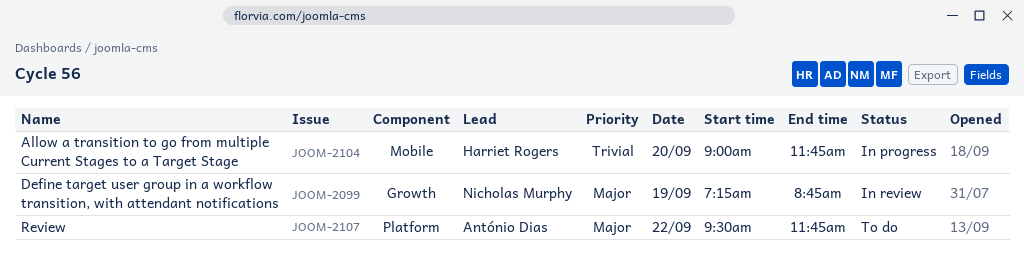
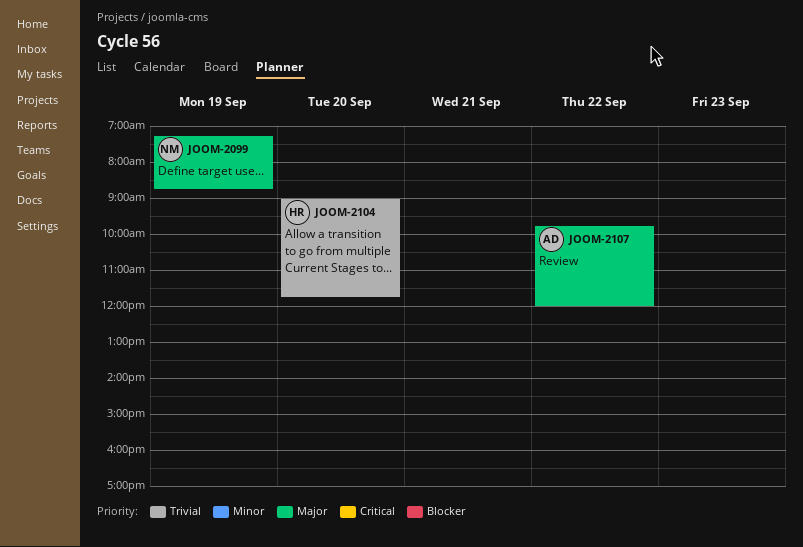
JOOM-2107, begins: 09:30 -> 09:45
JOOM-2107, ends: 11:45 -> 12:00

